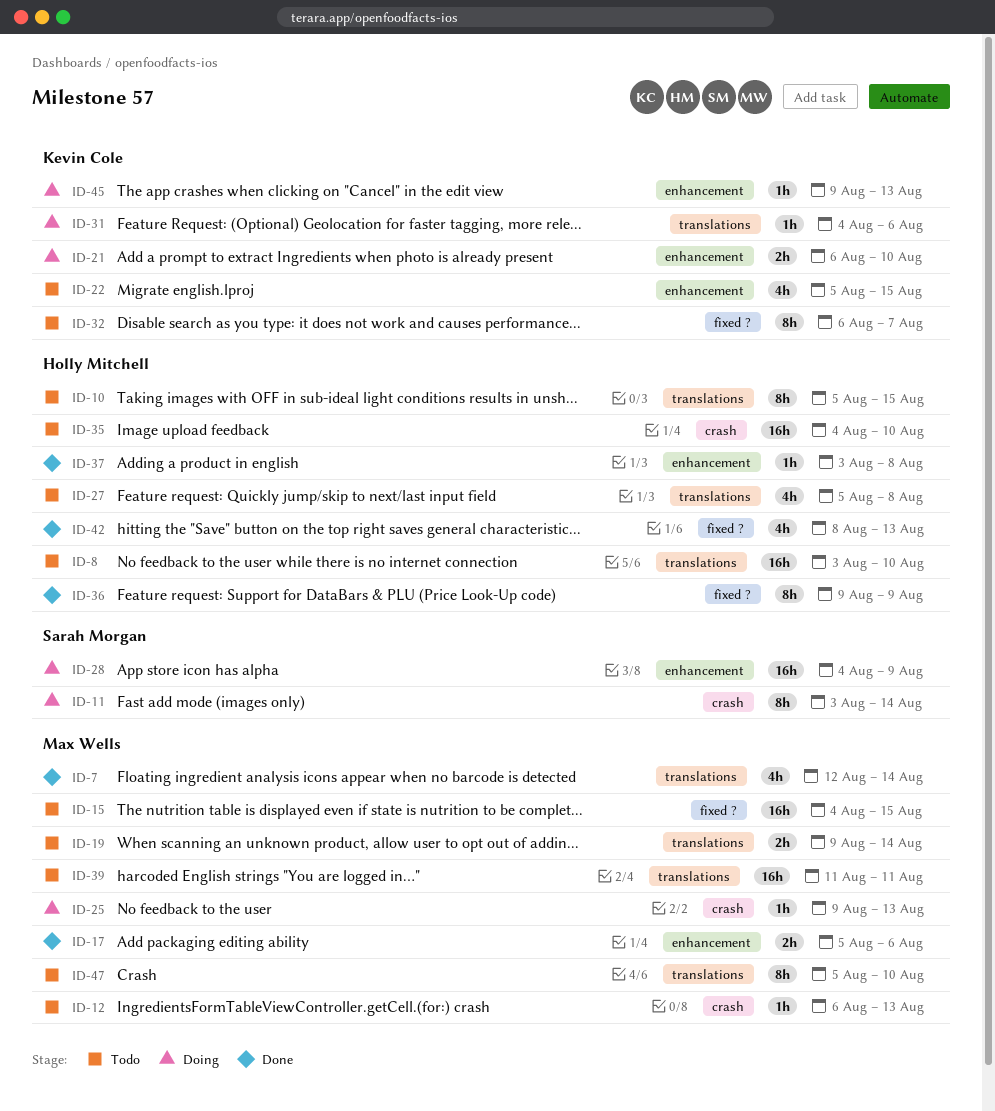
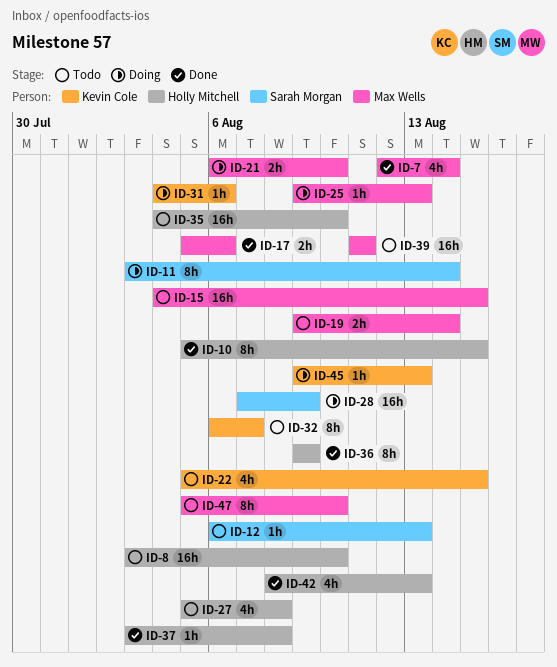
ID-10, status: Todo -> Done
ID-12, owner: Max Wells -> Sarah Morgan
ID-21, owner: Kevin Cole -> Max Wells
ID-28, start: Aug 4 -> Aug 7

